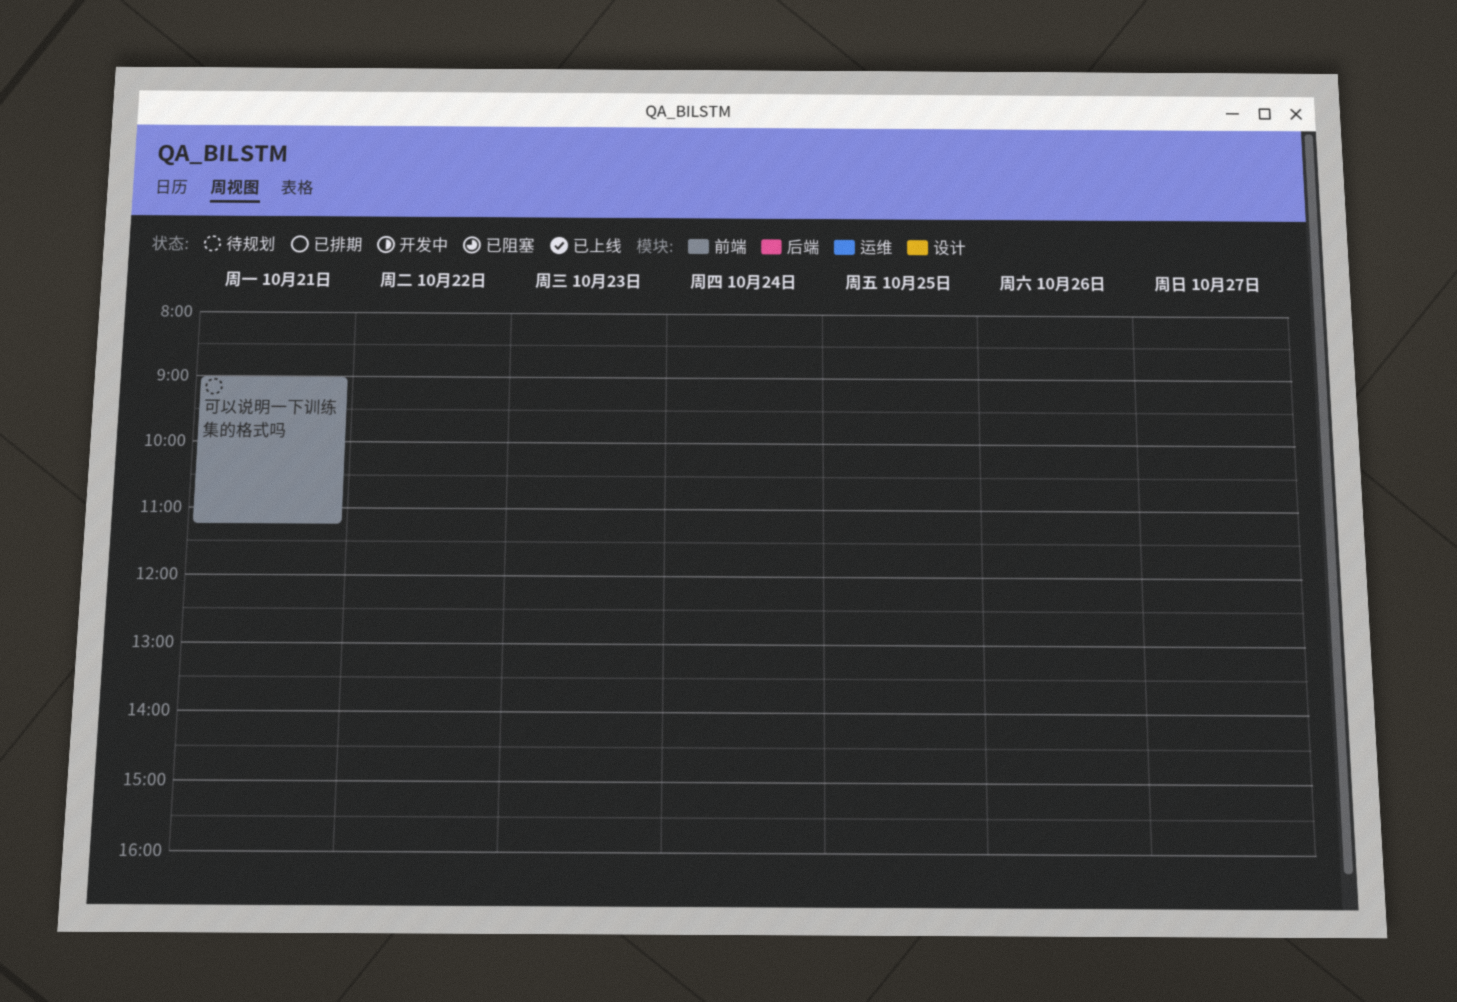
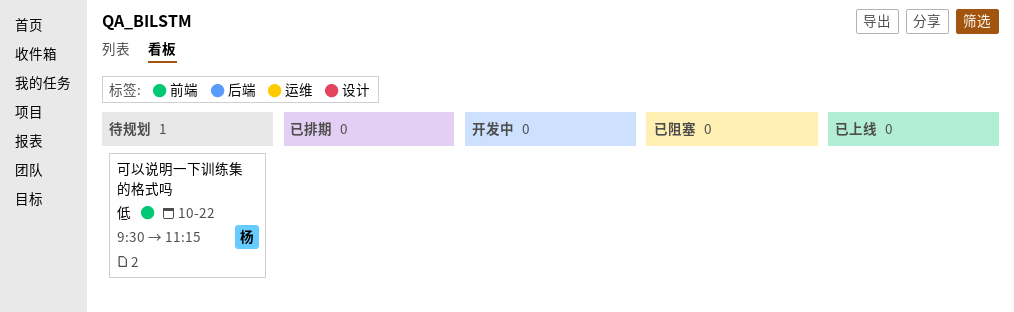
可以说明一下训练集的格式吗, day: Oct 21 -> Oct 22
可以说明一下训练集的格式吗, begins: 09:00 -> 09:30

